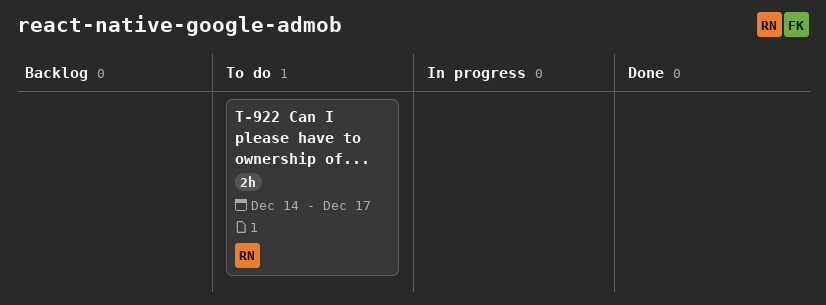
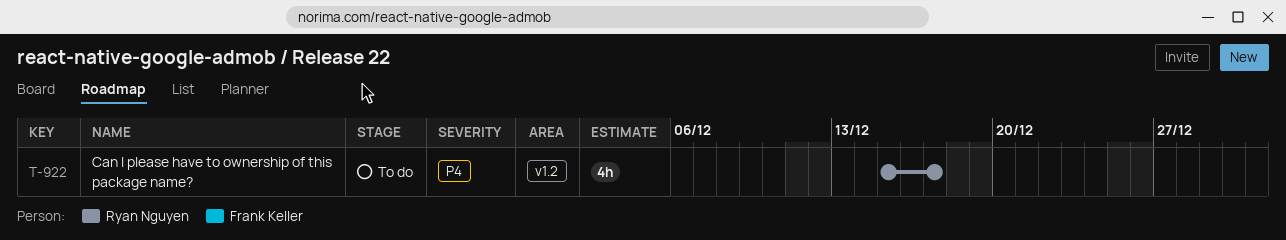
T-922, estimate: 2h -> 4h
T-922, start: Dec 14 -> Dec 15

